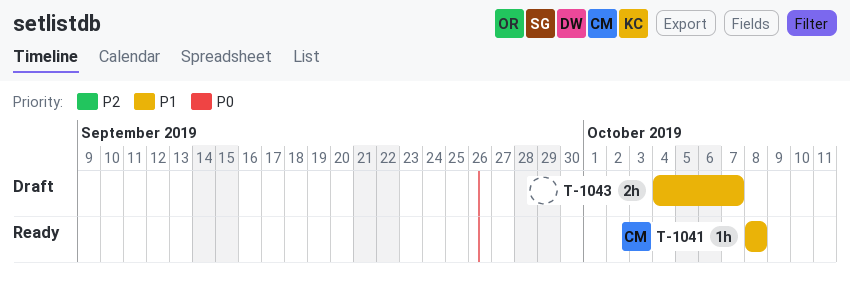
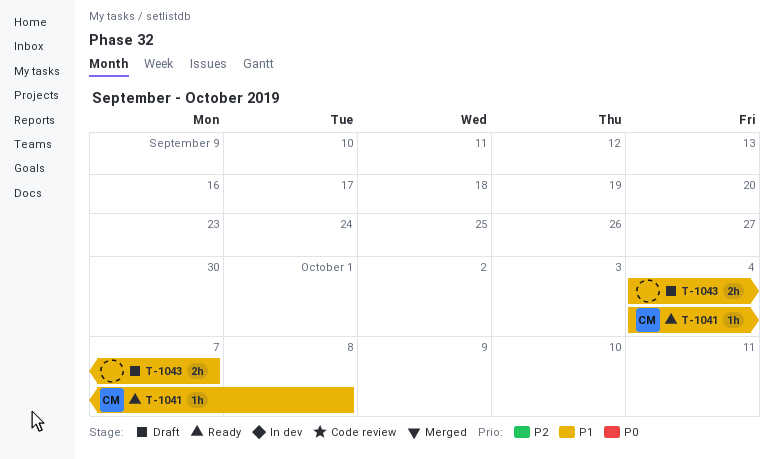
T-1041, start: Oct 8 -> Oct 4

